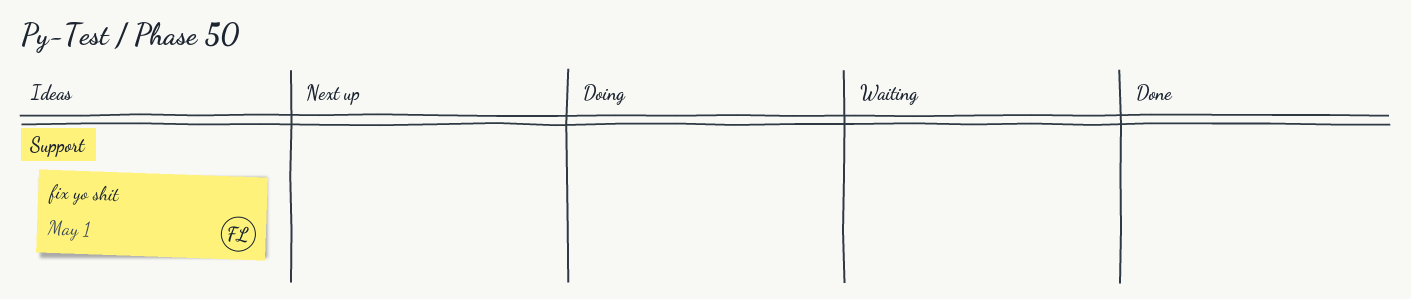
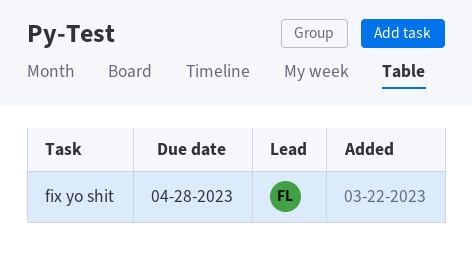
fix yo shit, due: May 1 -> Apr 28

